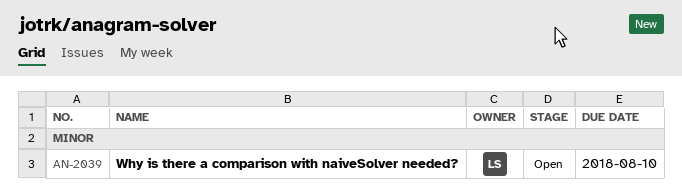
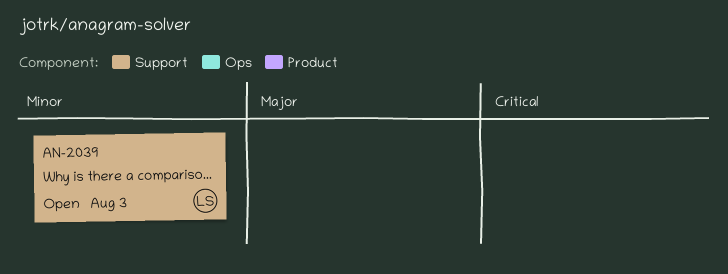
AN-2039, due: Aug 10 -> Aug 3

